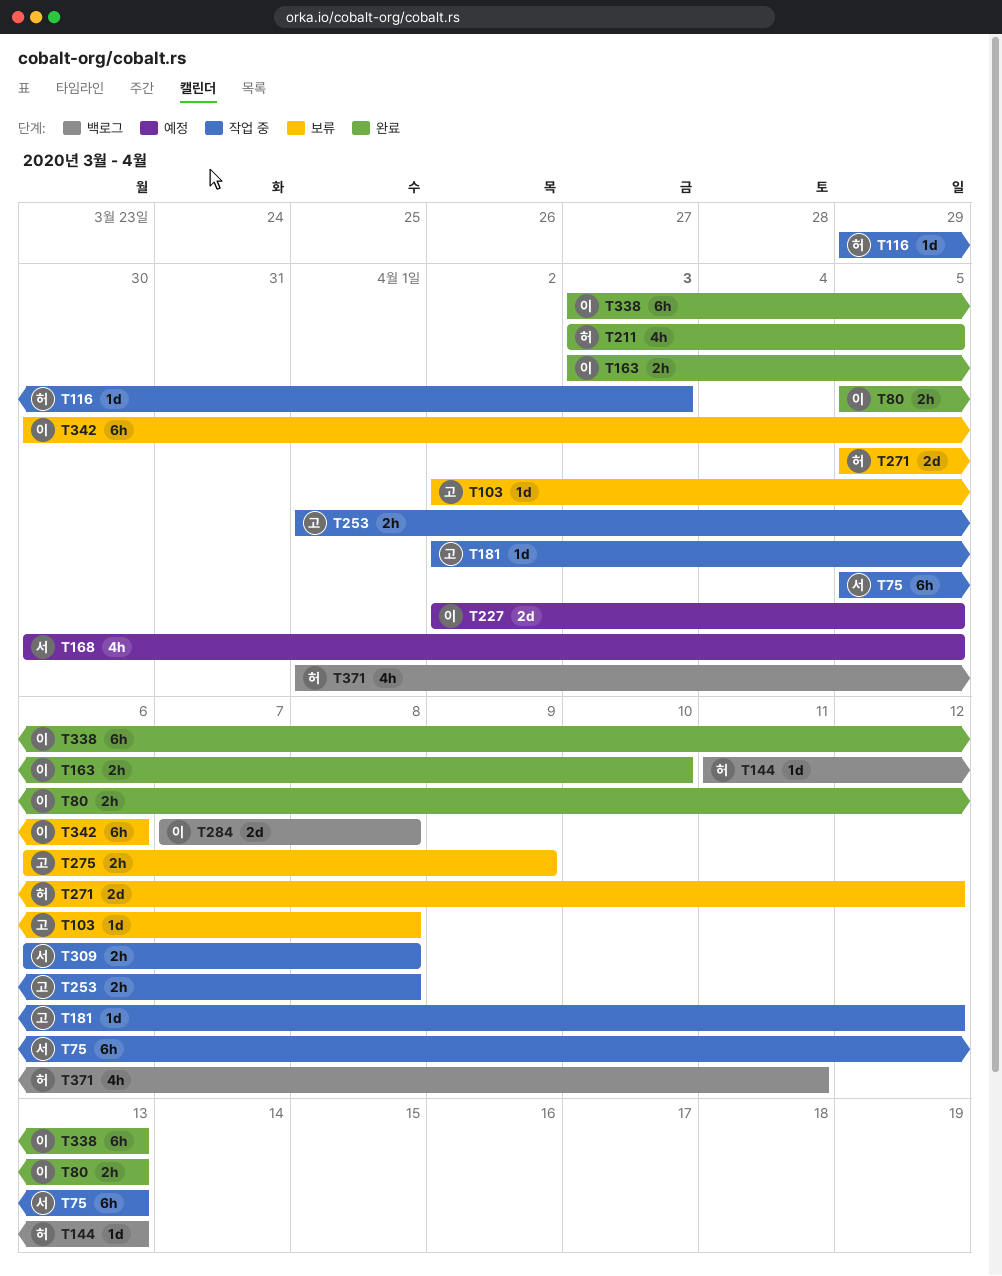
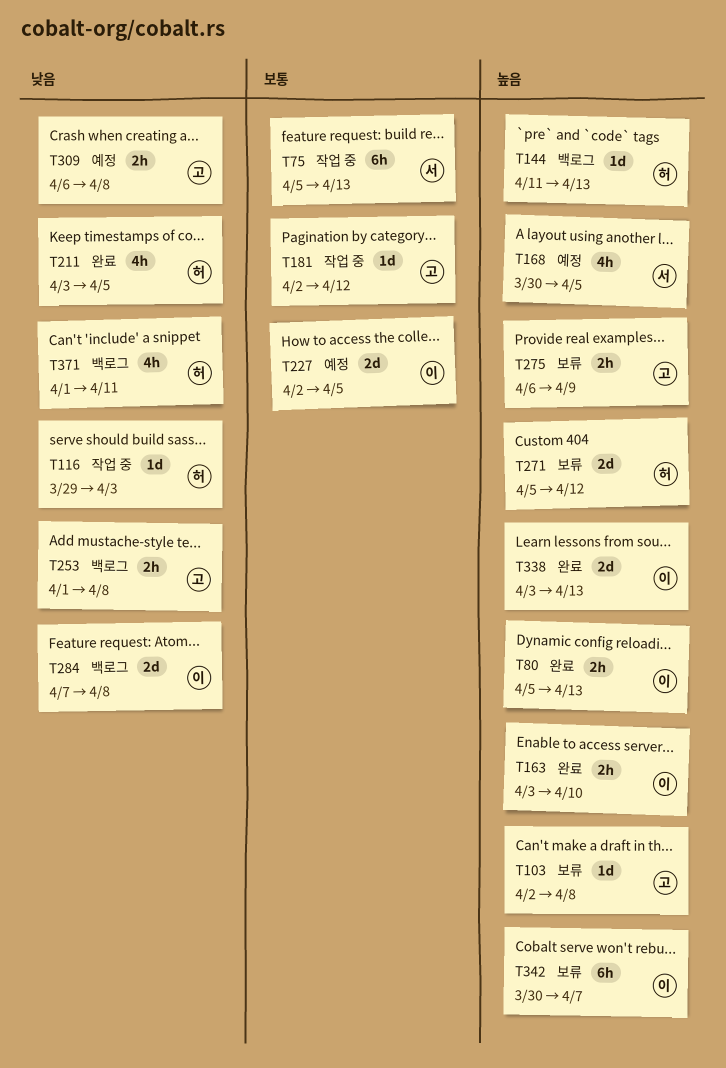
T253, status: 작업 중 -> 백로그
T309, status: 작업 중 -> 예정
T309, owner: 서 -> 고
T338, estimate: 6h -> 2d
T342, due: Apr 6 -> Apr 7

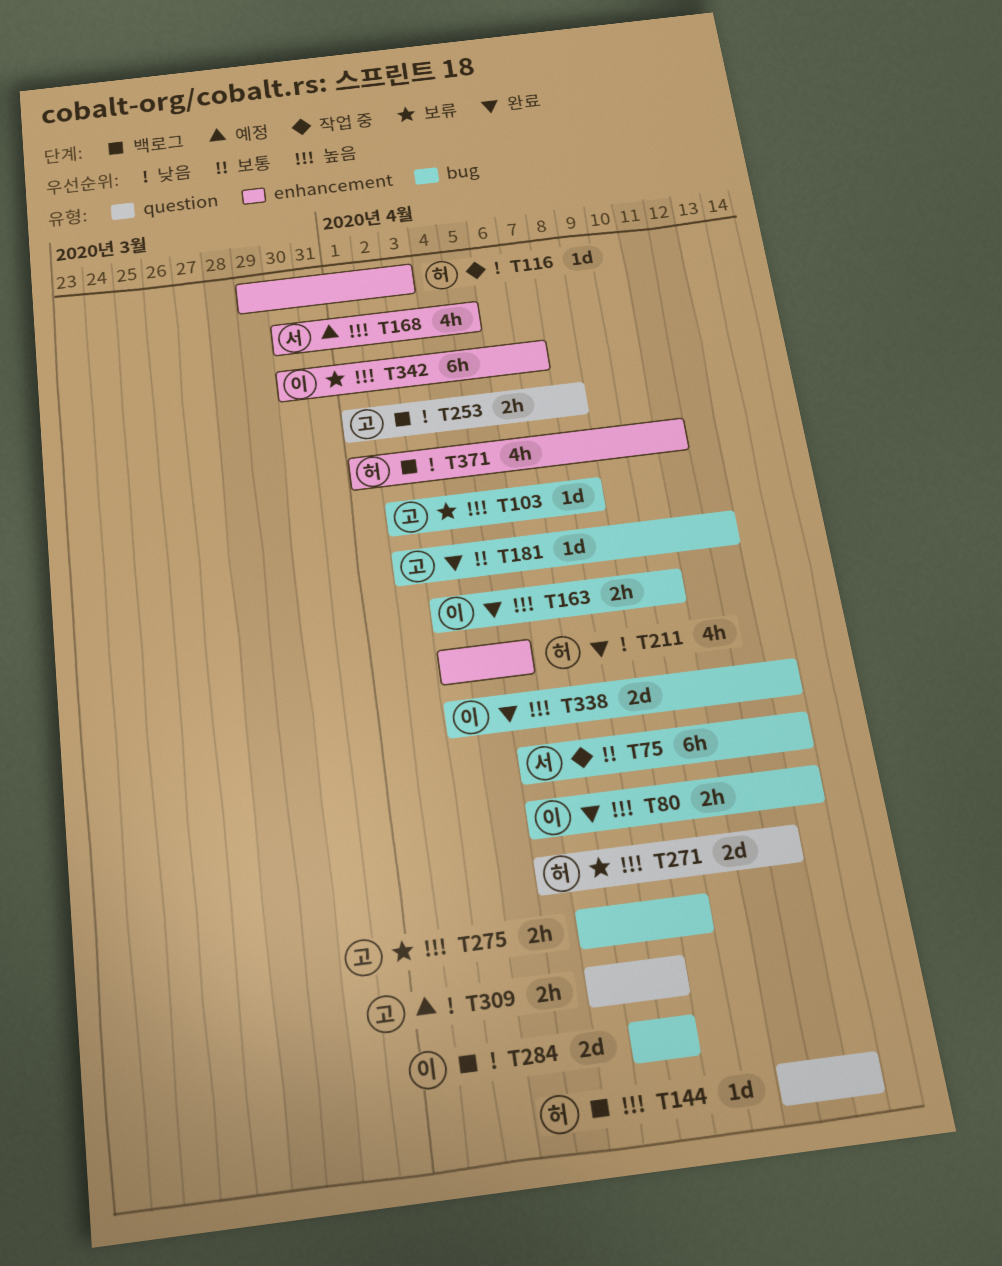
T181, status: 작업 중 -> 완료
T227: present -> none

